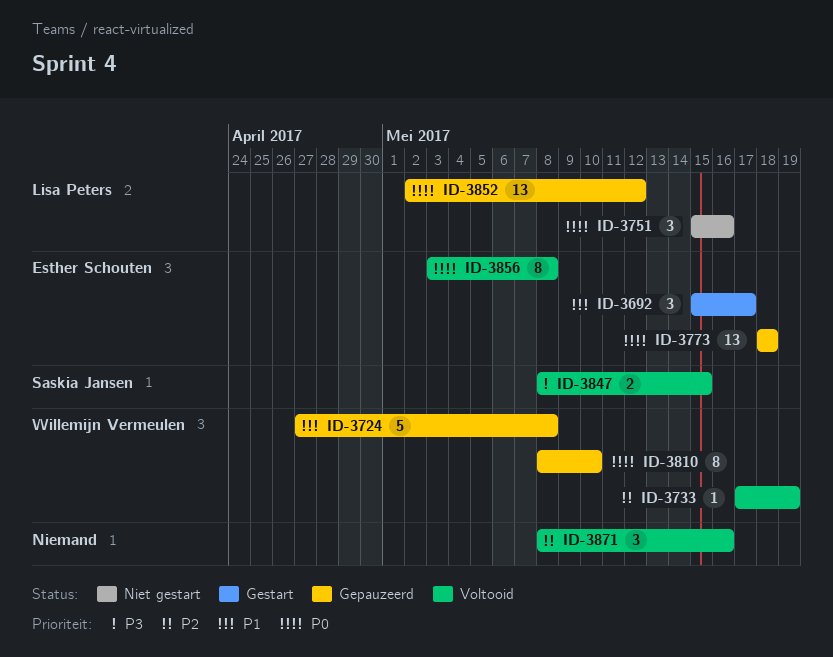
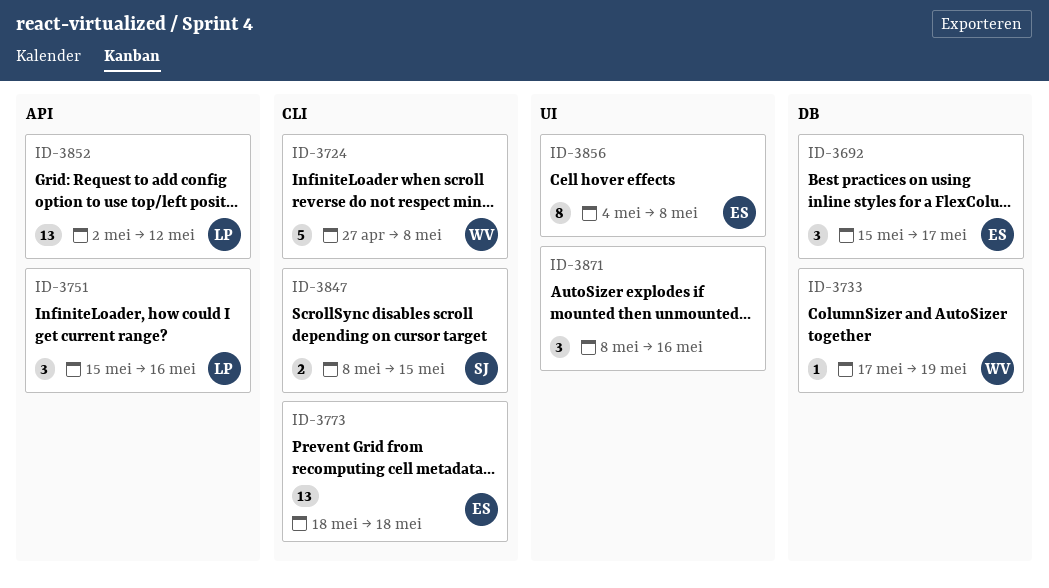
ID-3810: present -> none
ID-3856, start: May 3 -> May 4

